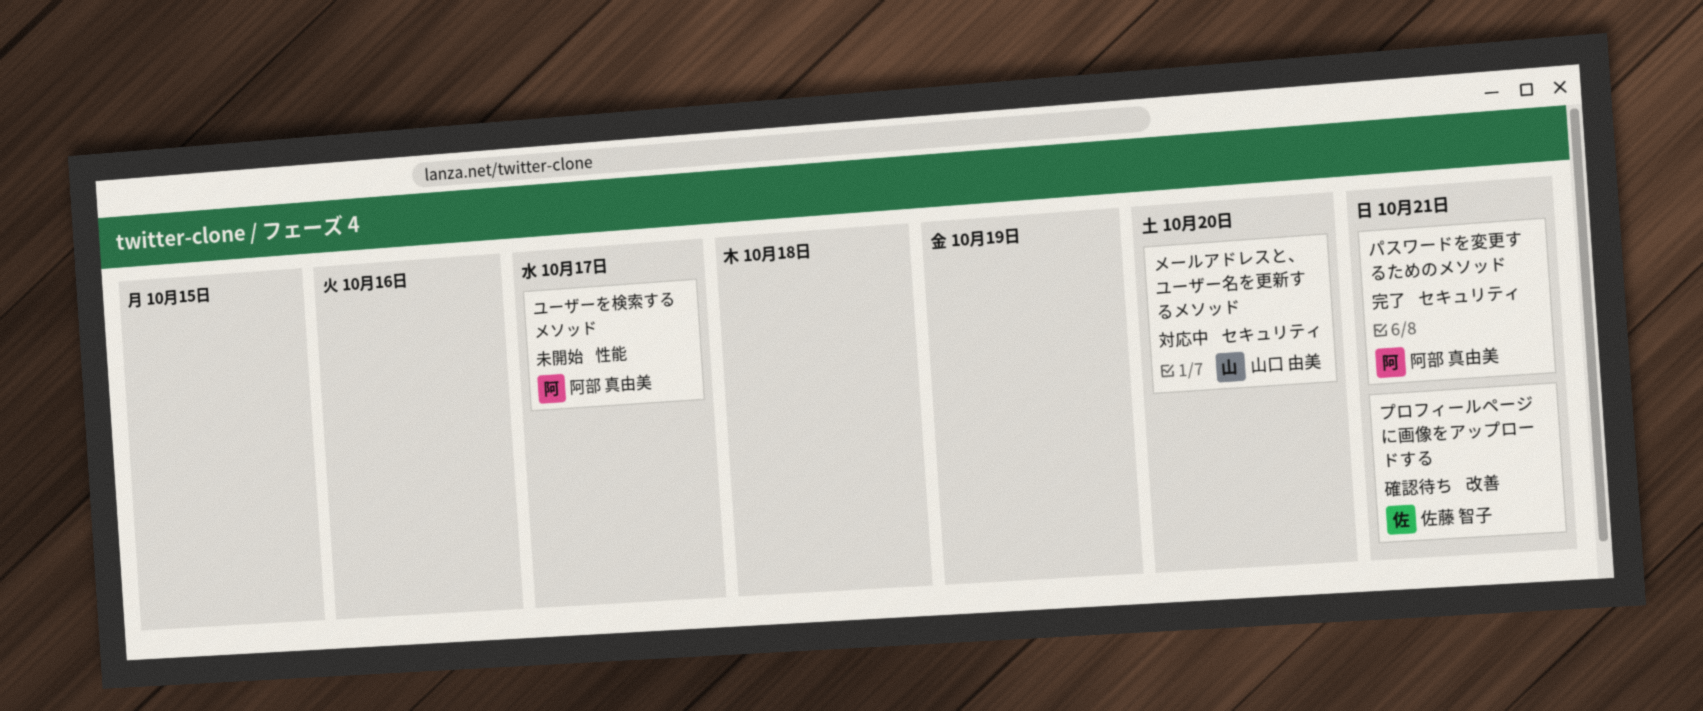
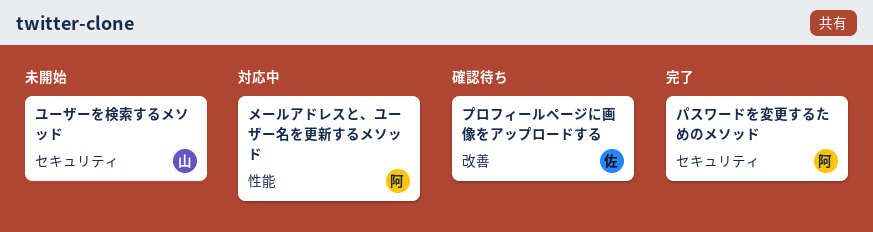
メールアドレスと、ユーザー名を更新するメソッド, owner: 山口 由美 -> 阿部 真由美
メールアドレスと、ユーザー名を更新するメソッド, label: セキュリティ -> 性能
ユーザーを検索するメソッド, owner: 阿部 真由美 -> 山口 由美
ユーザーを検索するメソッド, label: 性能 -> セキュリティ

